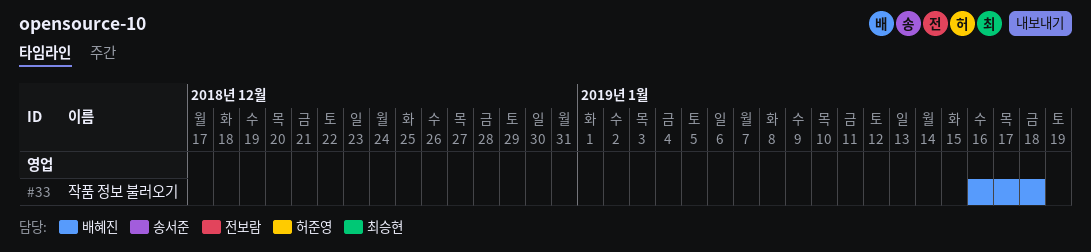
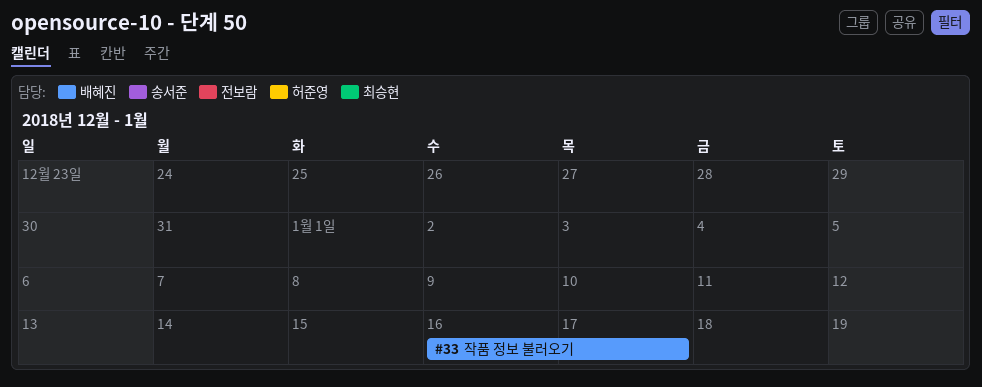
#33, due: Jan 18 -> Jan 17

